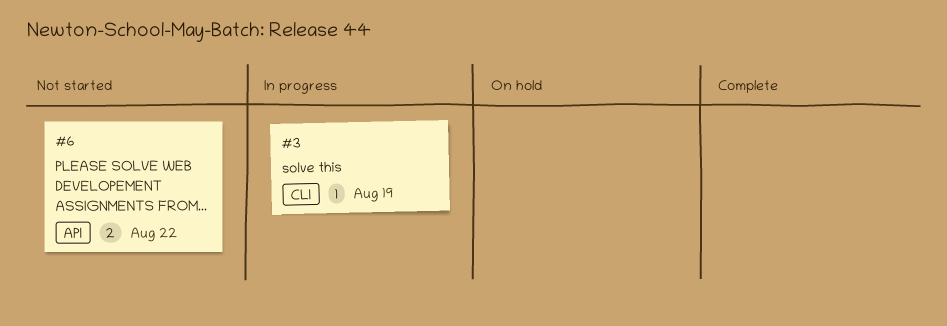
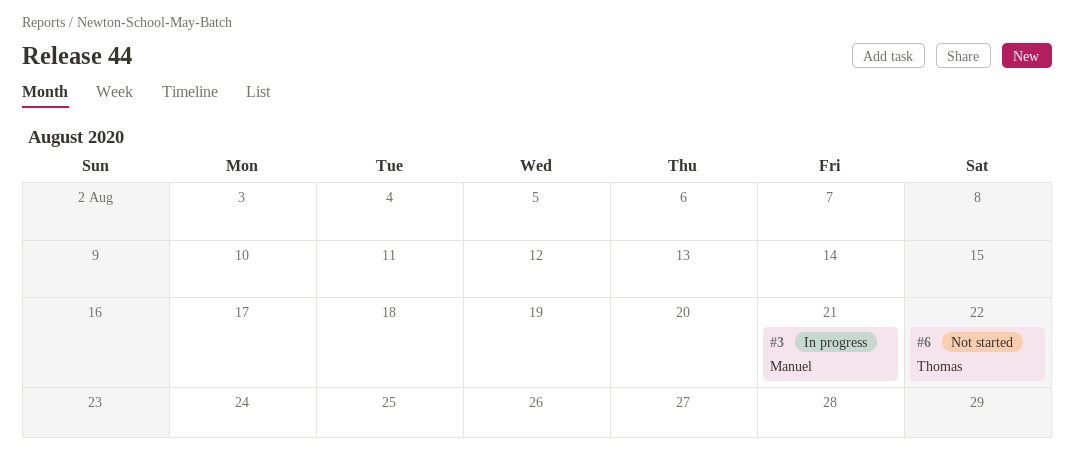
#3, due: Aug 19 -> Aug 21

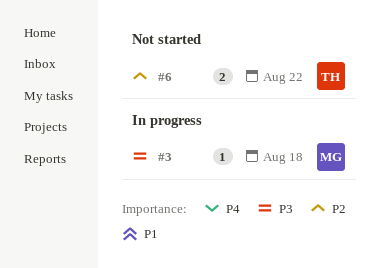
#3, due: Aug 21 -> Aug 18

